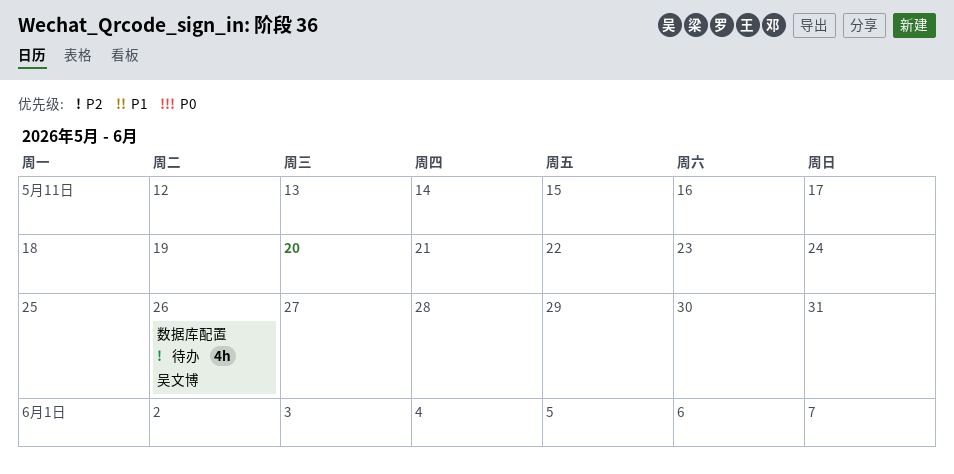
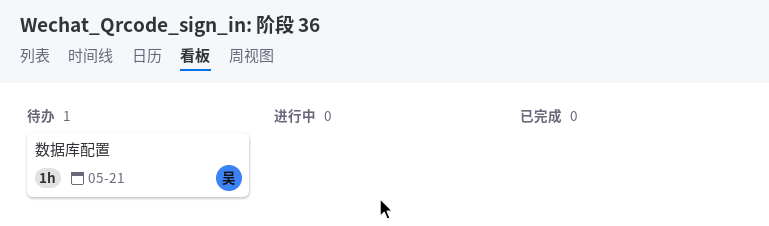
数据库配置, estimate: 4h -> 1h
数据库配置, due: May 26 -> May 21

